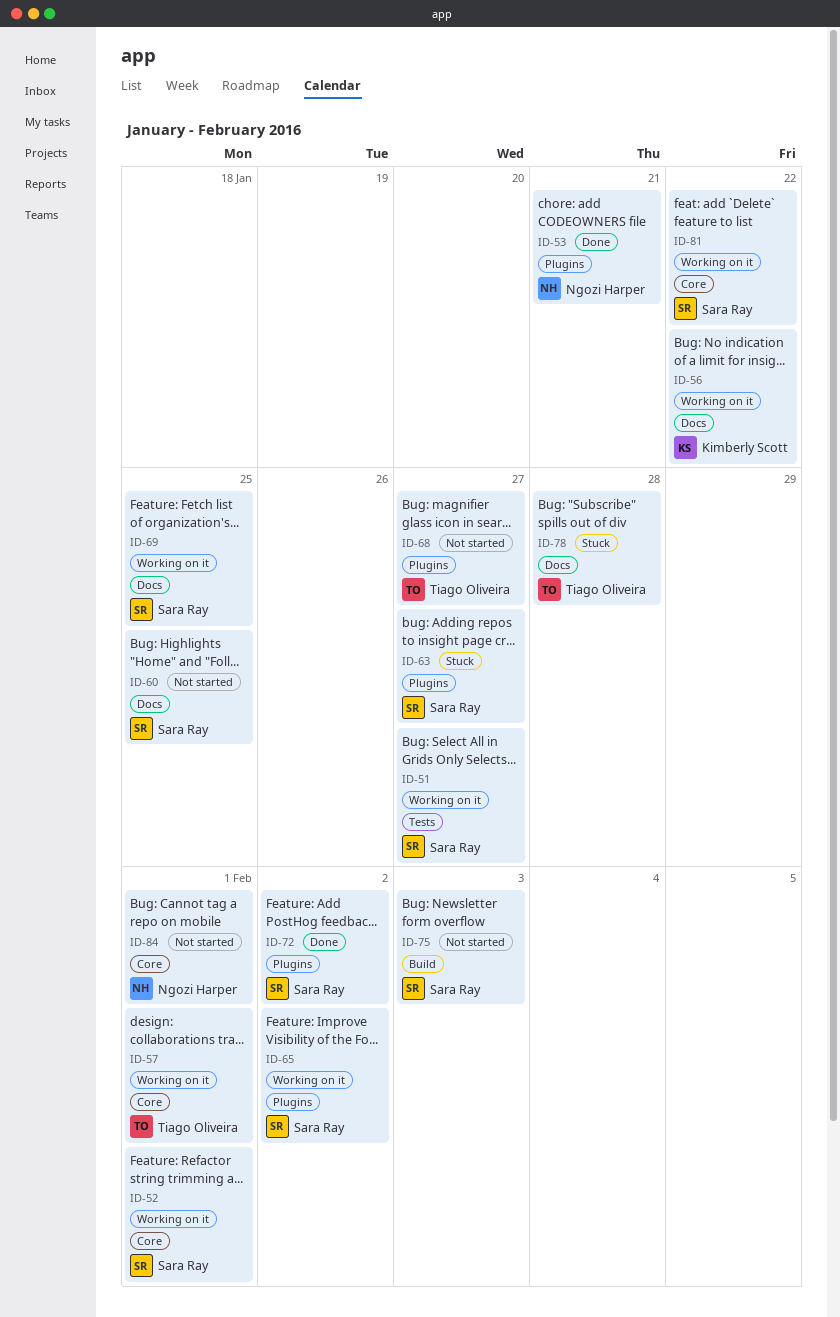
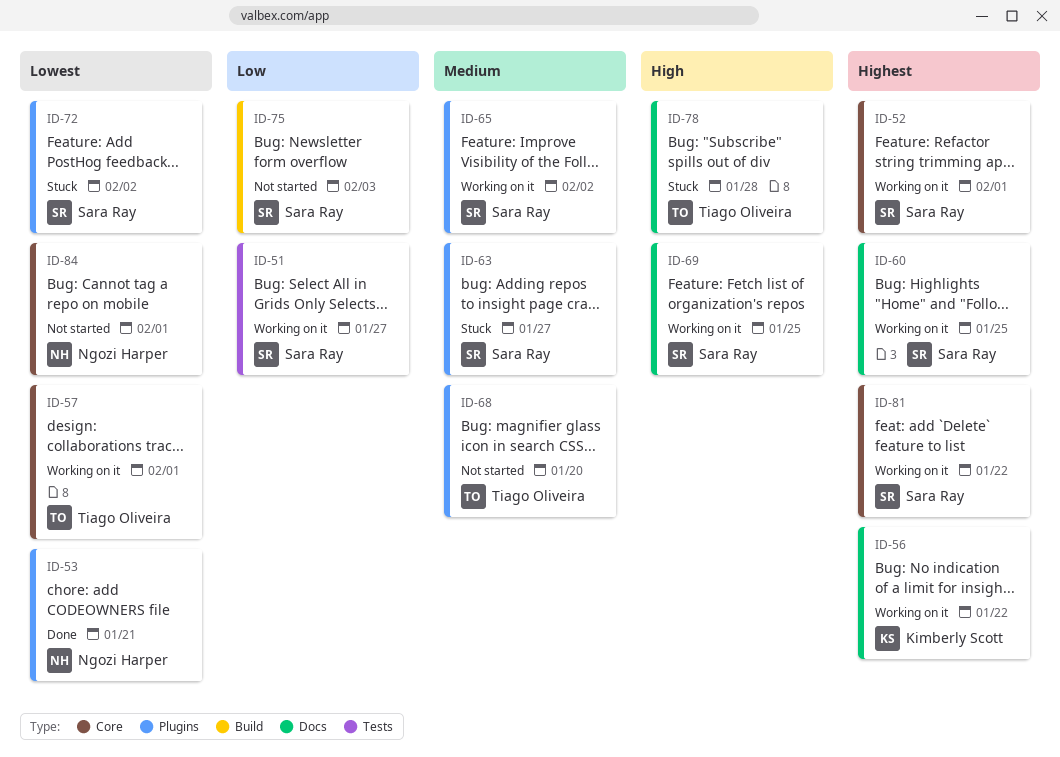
ID-60, status: Not started -> Working on it
ID-68, due: Jan 27 -> Jan 20
ID-72, status: Done -> Stuck

